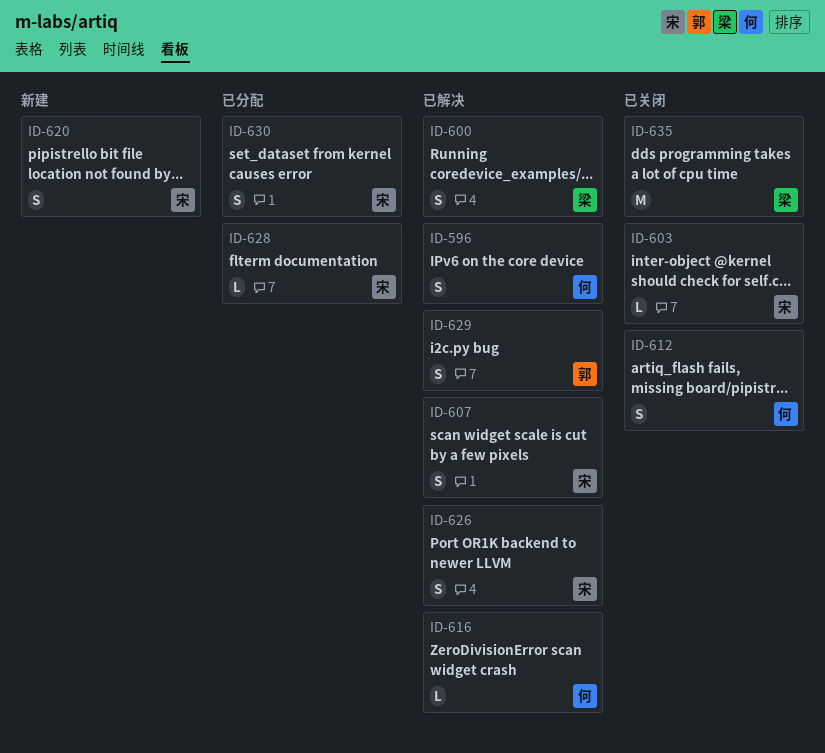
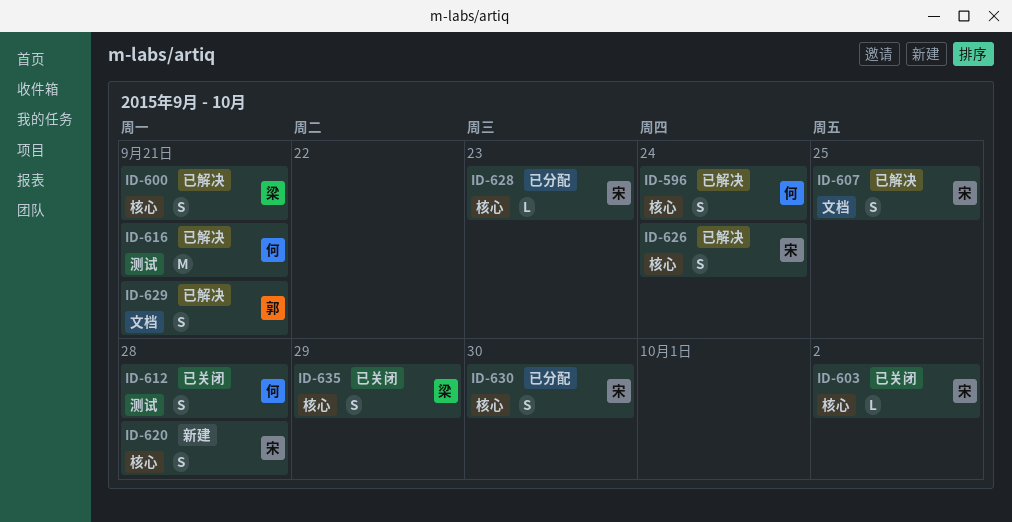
ID-616, estimate: L -> M
ID-635, estimate: M -> S

